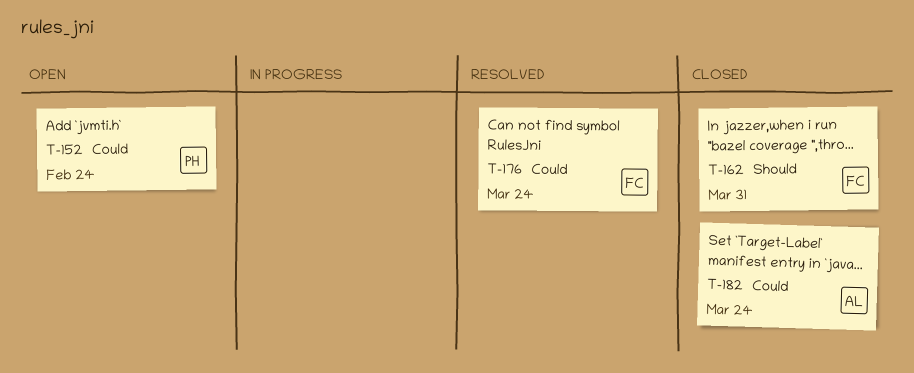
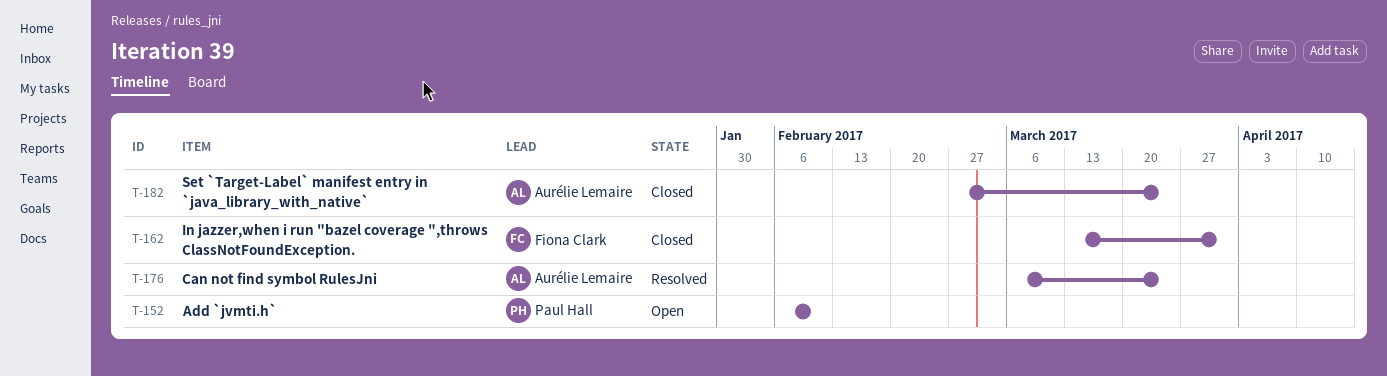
T-152, due: Feb 24 -> Feb 10
T-176, owner: Fiona Clark -> Aurélie Lemaire

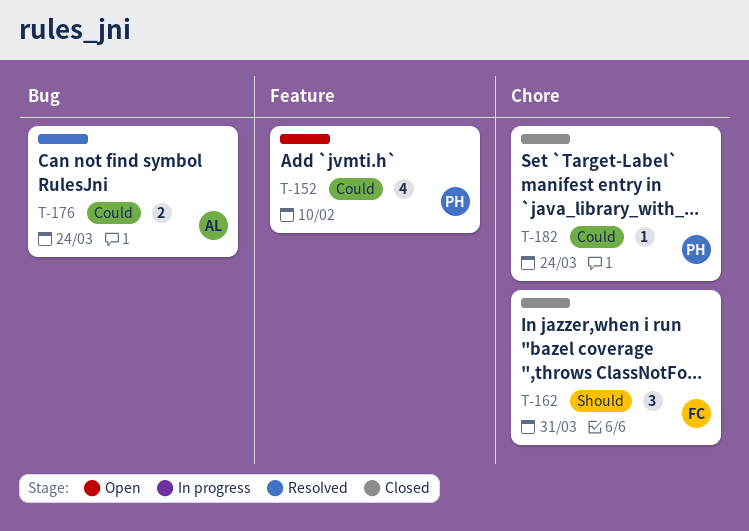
T-182, owner: Aurélie Lemaire -> Paul Hall

